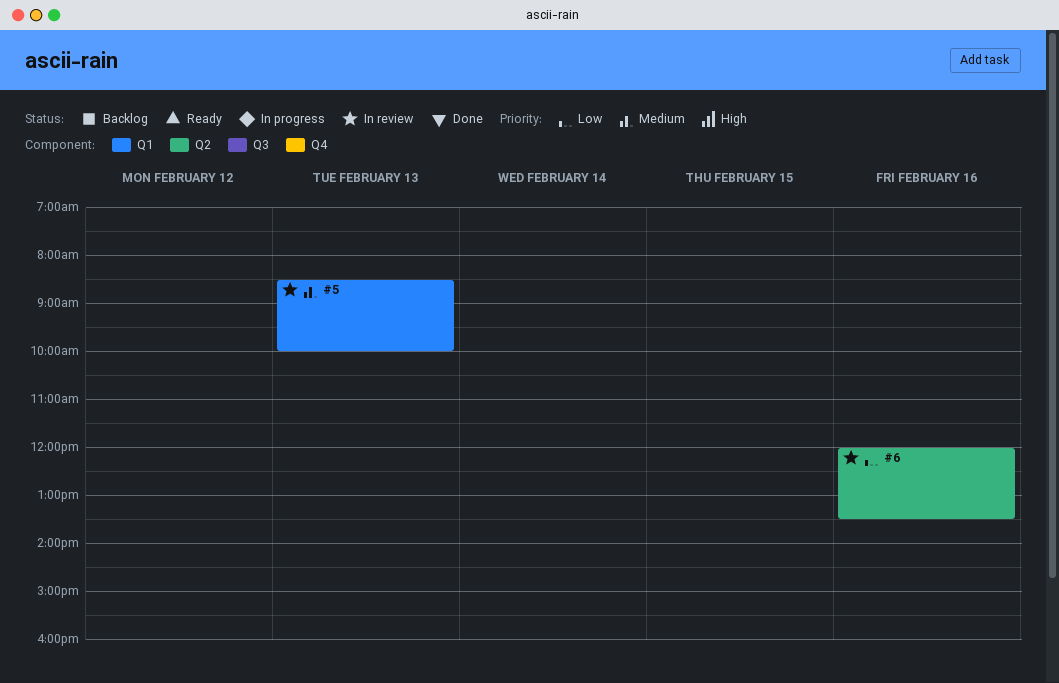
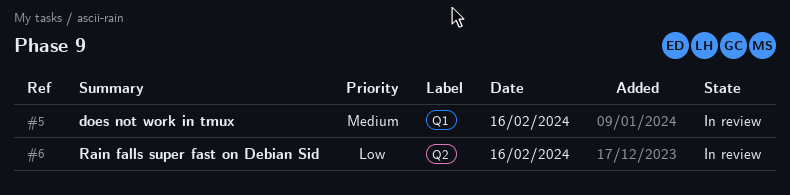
#5, day: Feb 13 -> Feb 16

